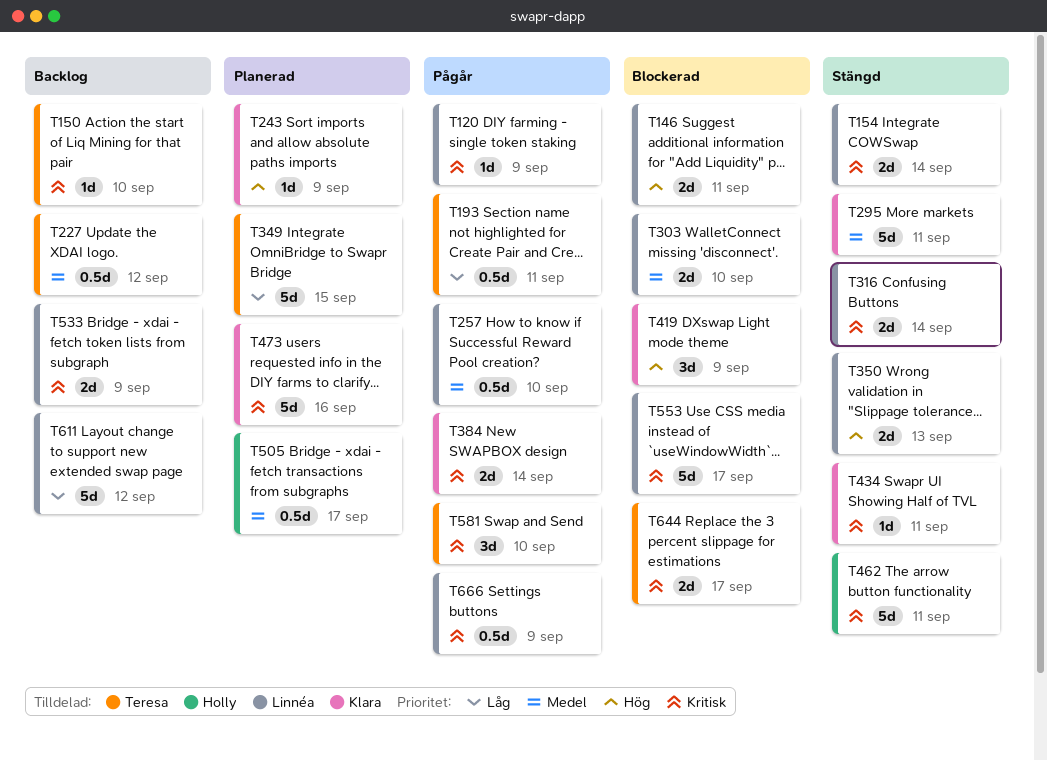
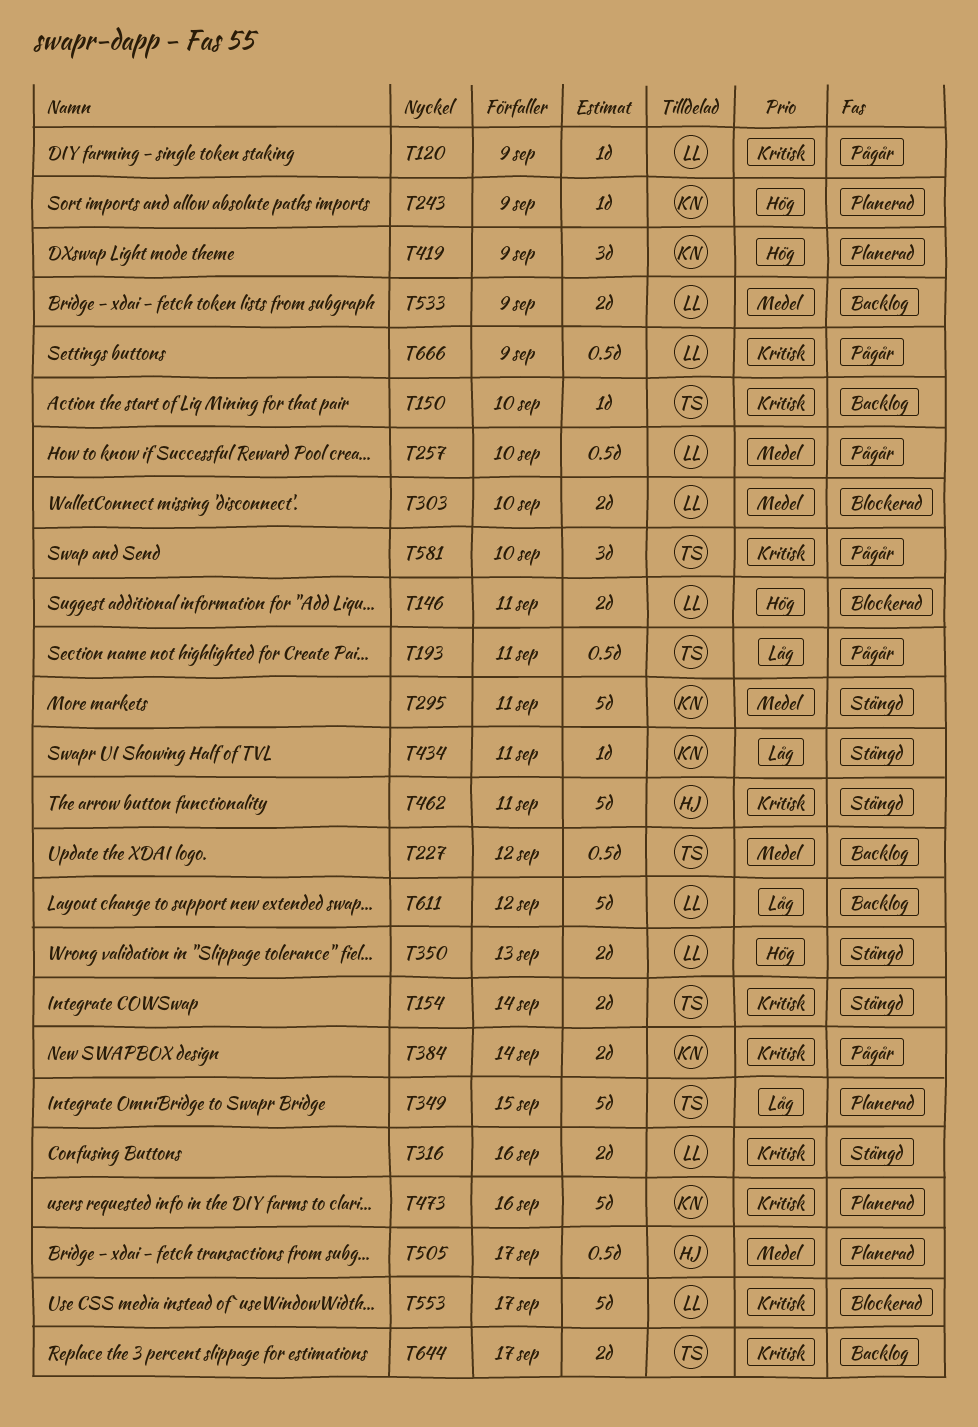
T154, owner: Linnéa -> Teresa
T316, due: Sep 14 -> Sep 16
T419, status: Blockerad -> Planerad
T434, priority: Kritisk -> Låg
T533, priority: Kritisk -> Medel
T644, status: Blockerad -> Backlog

